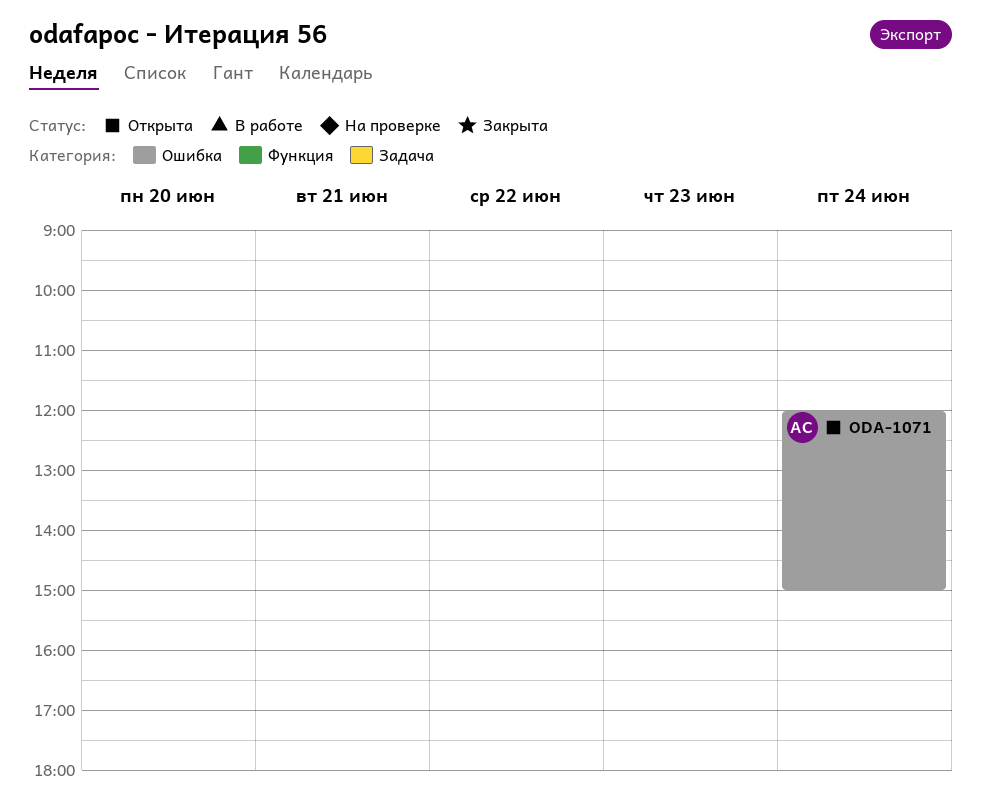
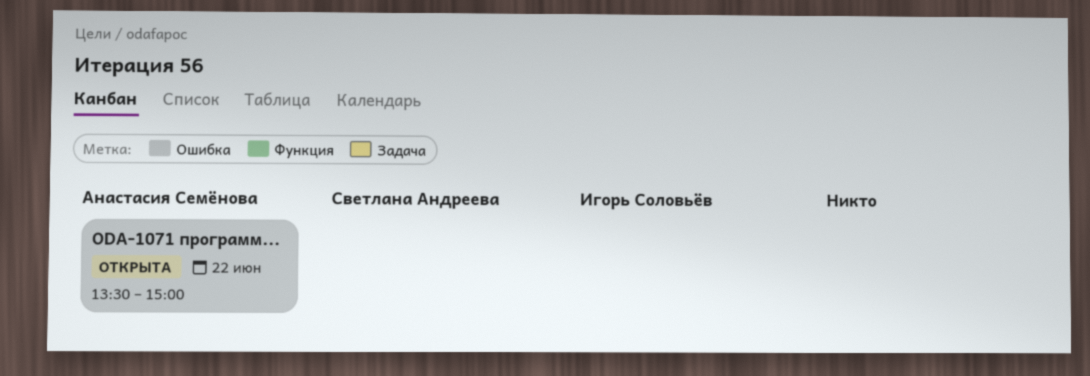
ODA-1071, day: Jun 24 -> Jun 22
ODA-1071, begins: 12:00 -> 13:30

